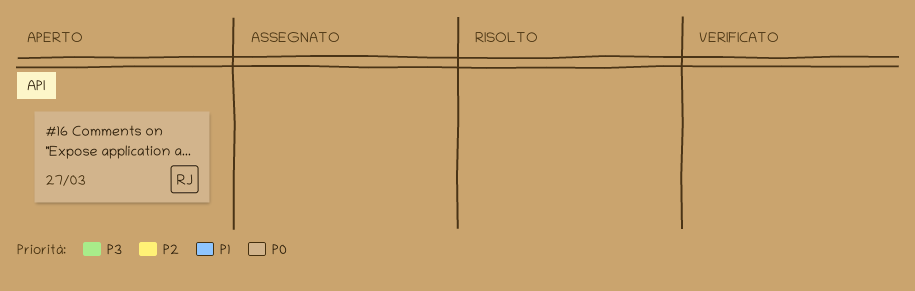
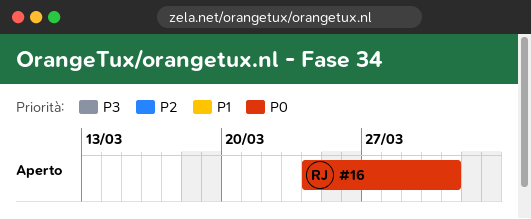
#16, due: Mar 27 -> Mar 31

